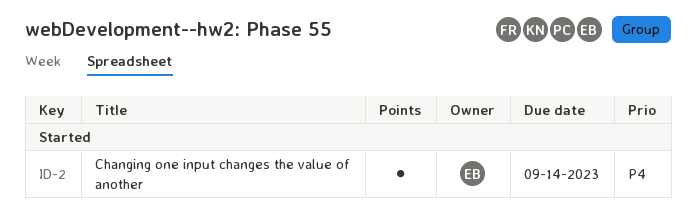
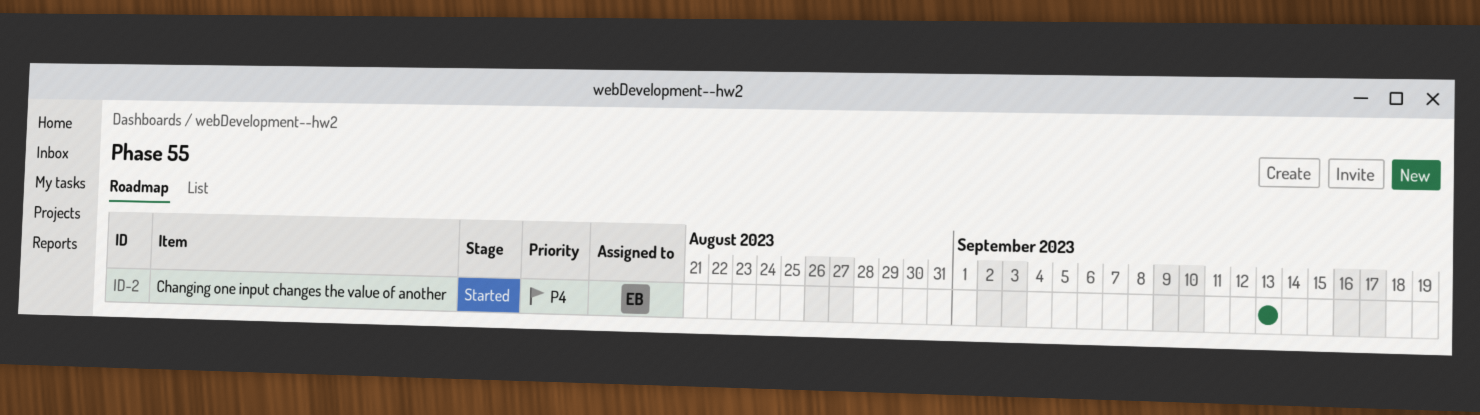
ID-2, due: Sep 14 -> Sep 13

